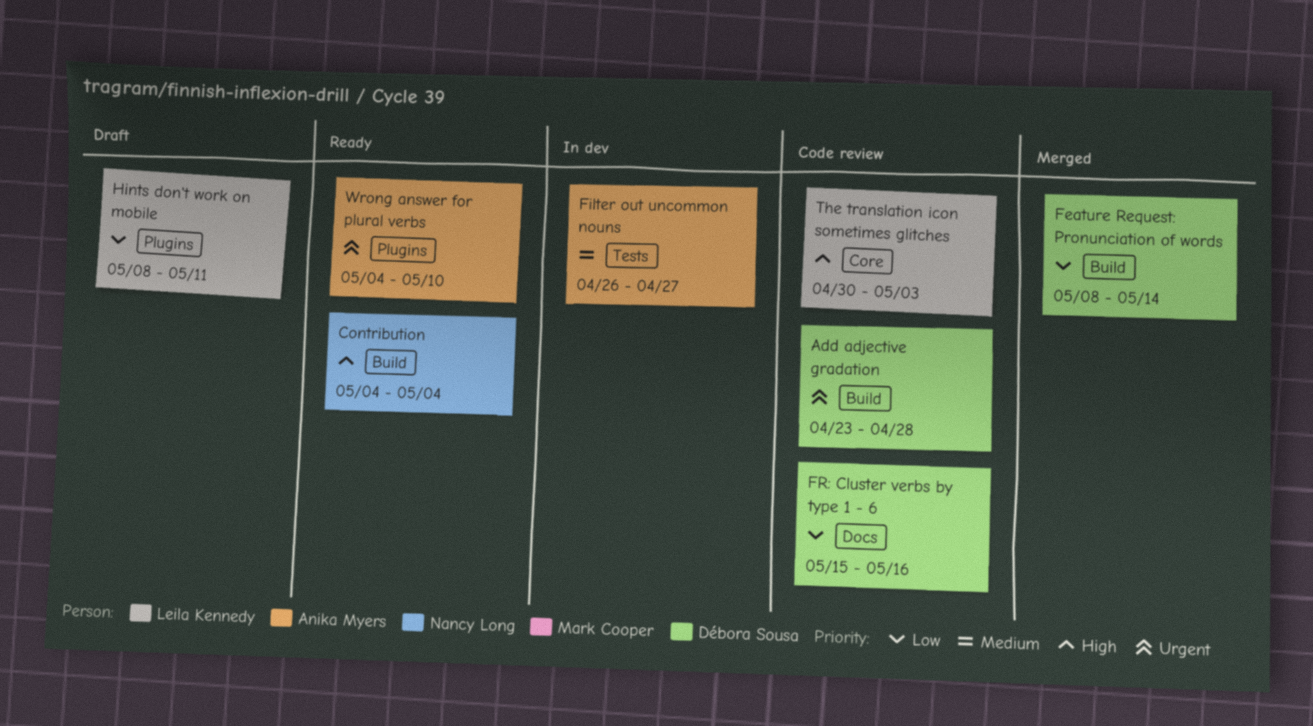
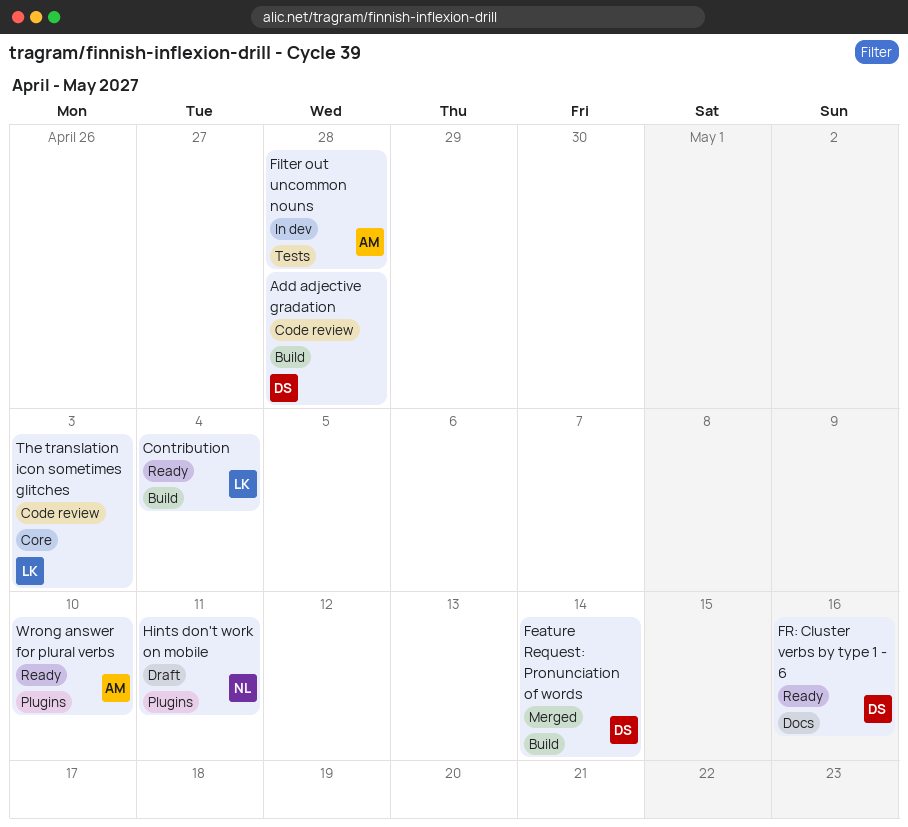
Contribution, owner: Nancy Long -> Leila Kennedy
Filter out uncommon nouns, due: Apr 27 -> Apr 28
FR: Cluster verbs by type 1 - 6, status: Code review -> Ready
Hints don't work on mobile, owner: Leila Kennedy -> Nancy Long

